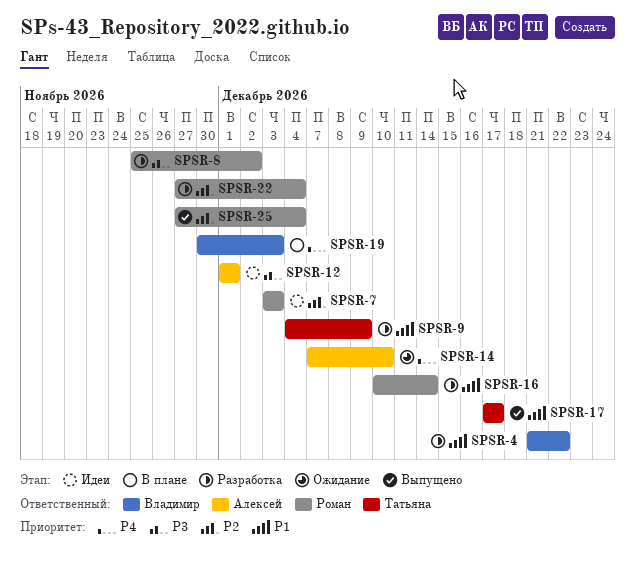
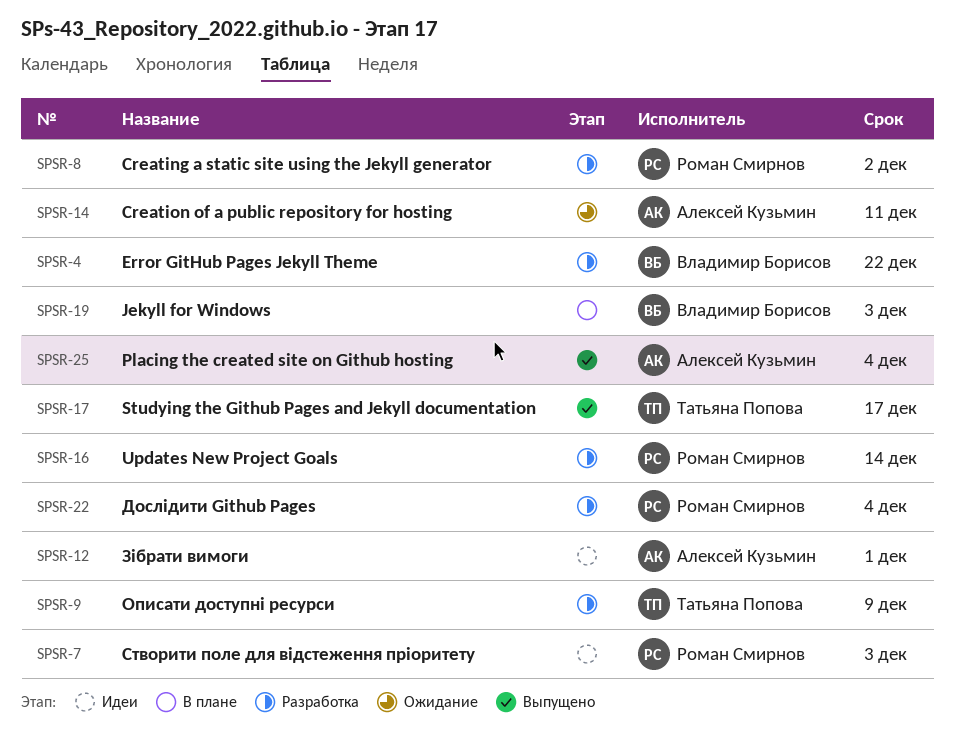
SPSR-14, due: Dec 10 -> Dec 11
SPSR-25, owner: Роман Смирнов -> Алексей Кузьмин

